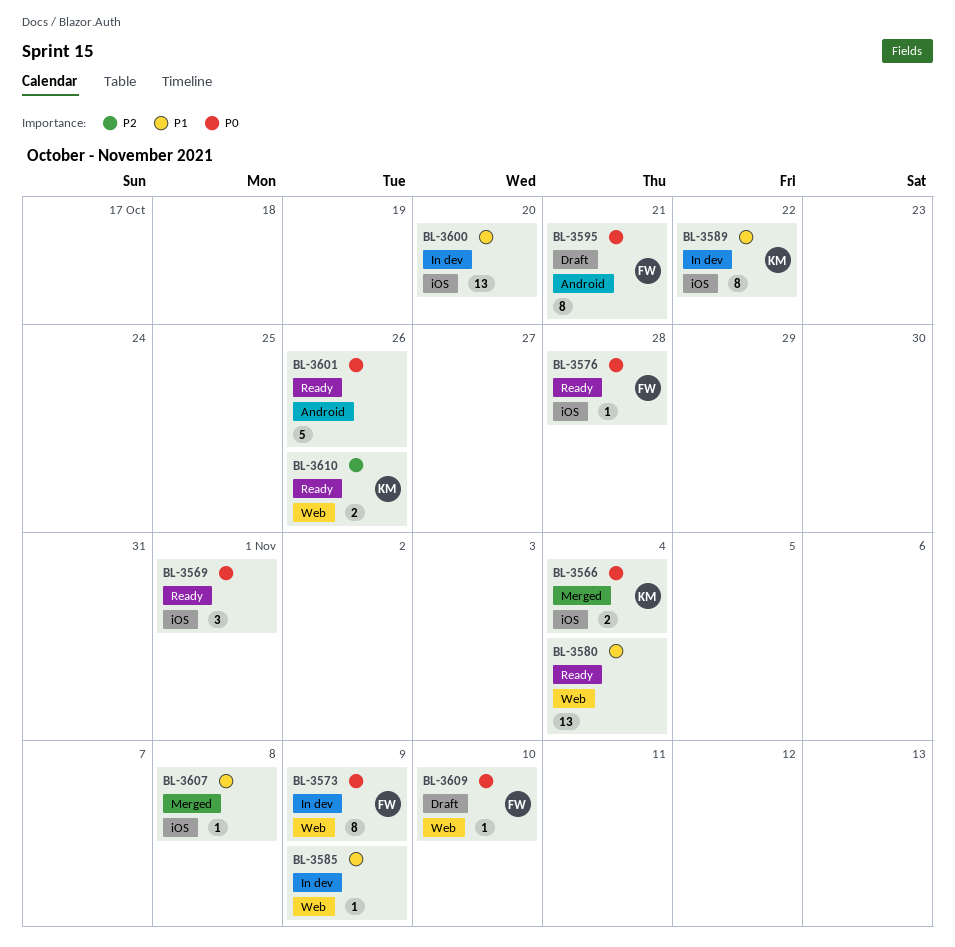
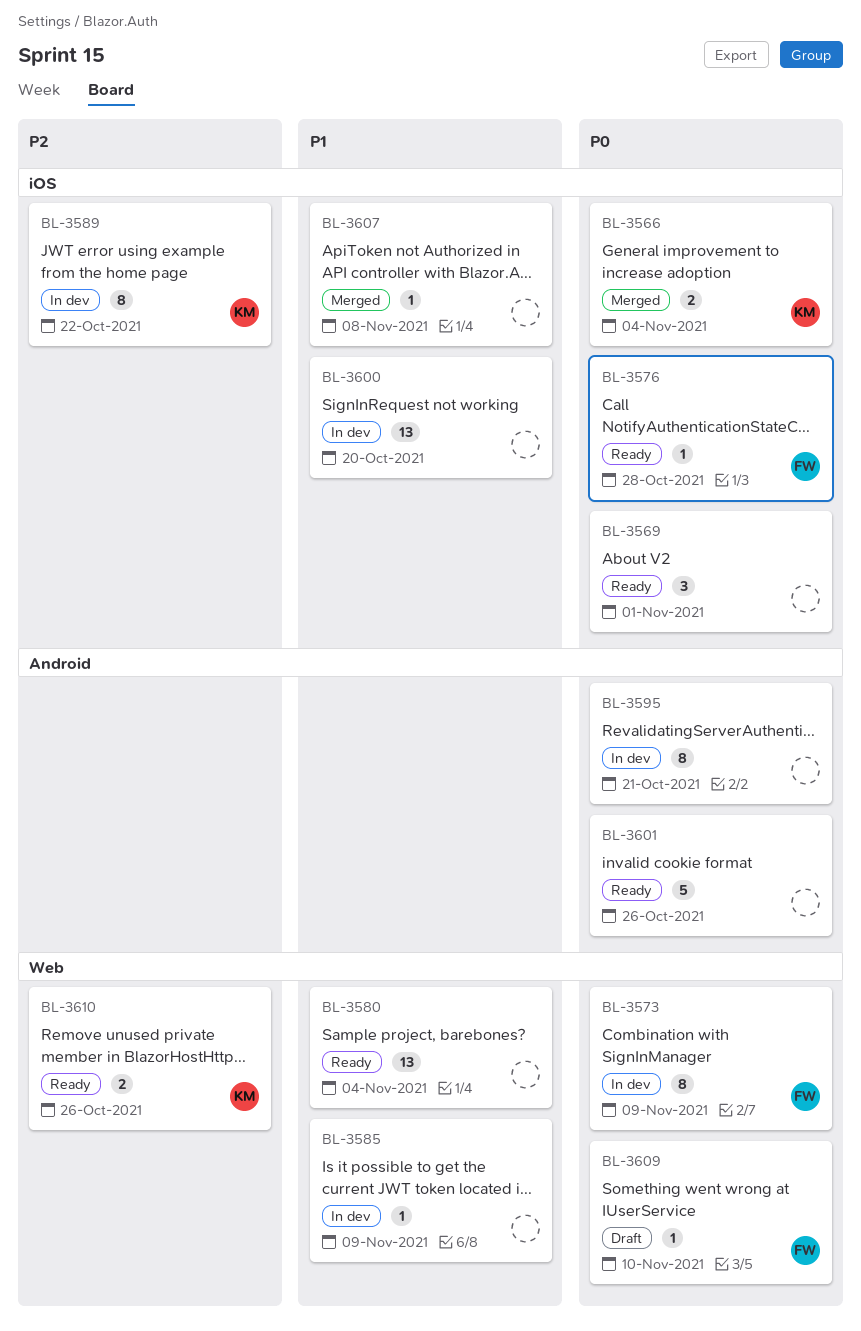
BL-3589, priority: P1 -> P2
BL-3595, status: Draft -> In dev
BL-3595, owner: FW -> none

